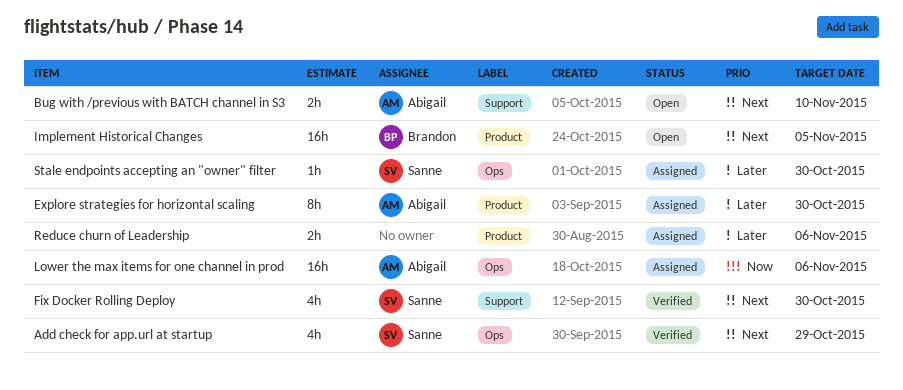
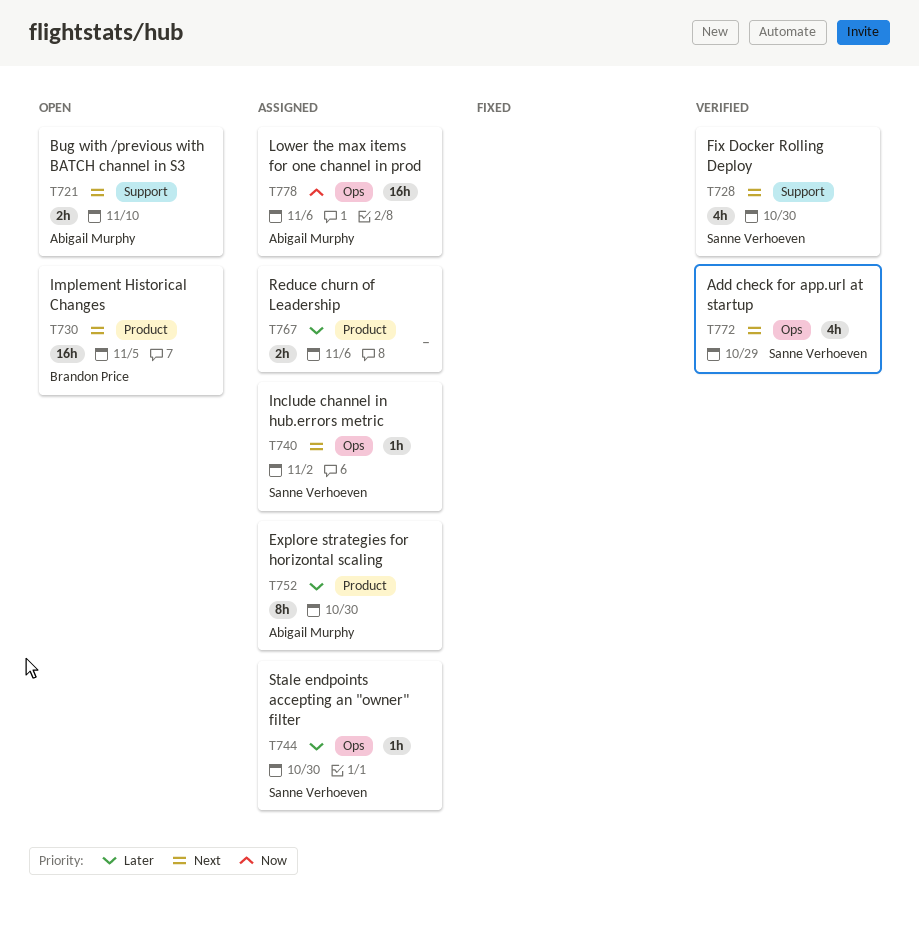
Include channel in hub.errors metric: none -> present

